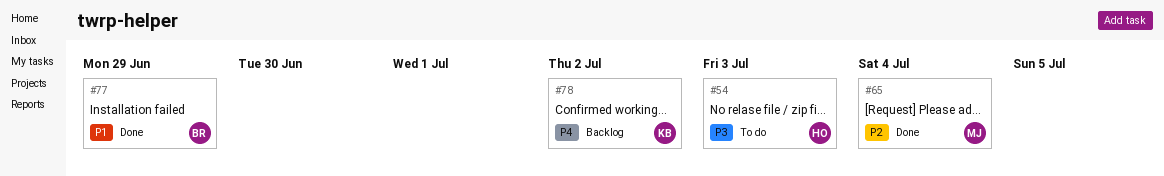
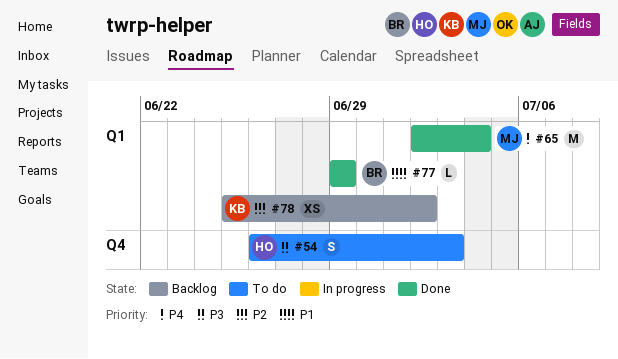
#65, priority: P2 -> P4
#78, priority: P4 -> P2

